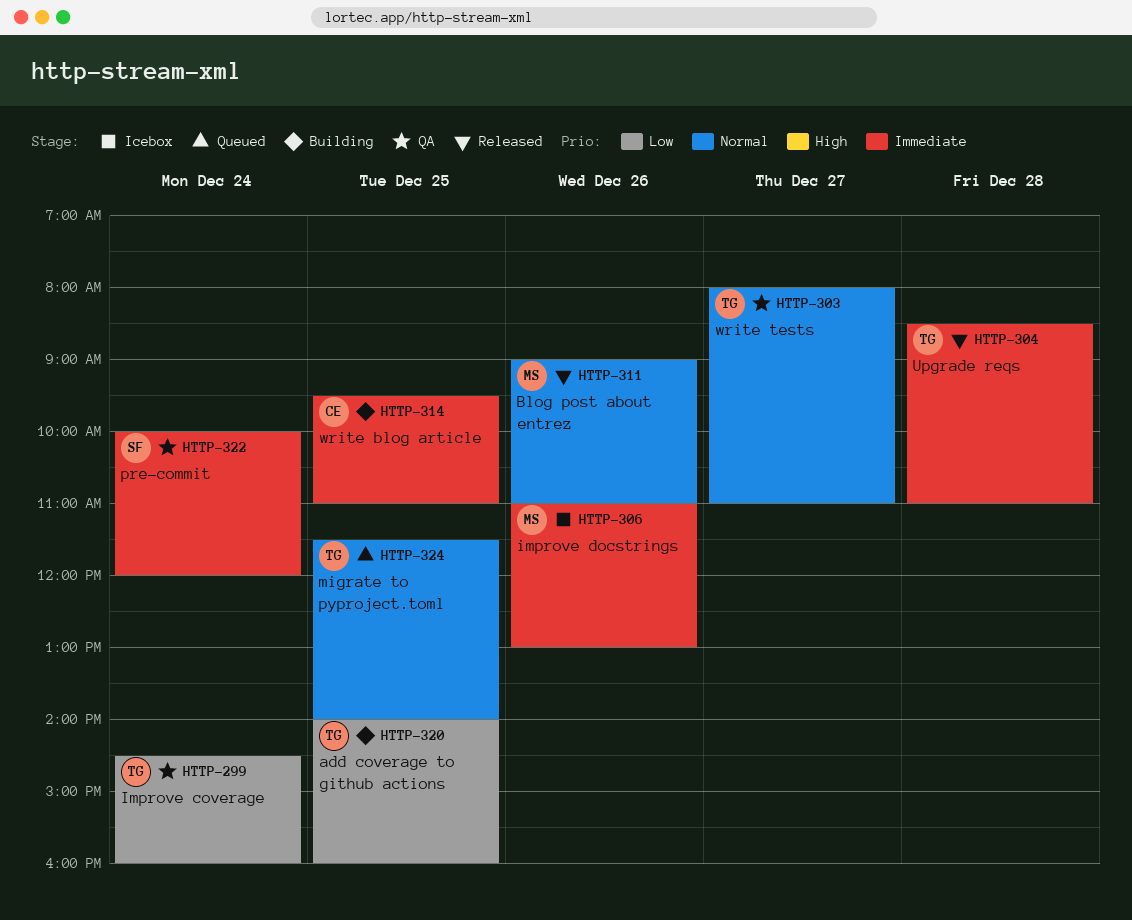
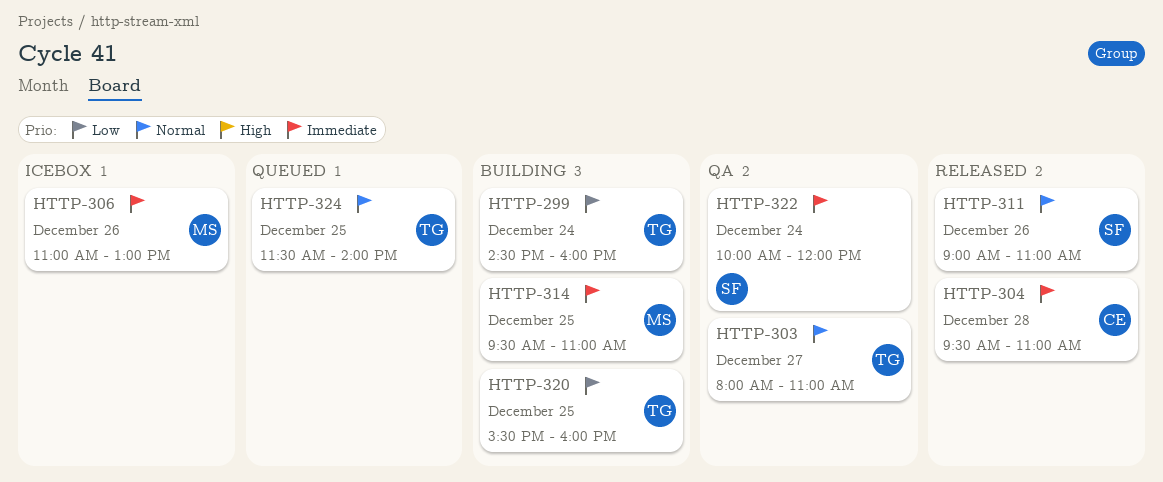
HTTP-299, status: QA -> Building
HTTP-304, owner: TG -> CE
HTTP-304, begins: 08:30 -> 09:30
HTTP-311, owner: MS -> SF
HTTP-314, owner: CE -> MS
HTTP-320, begins: 14:00 -> 15:30

